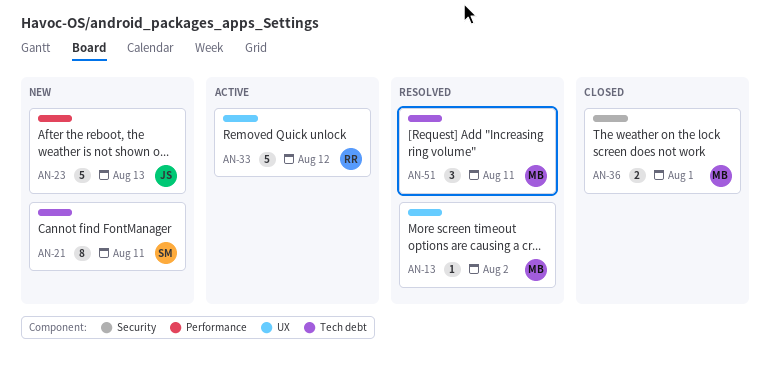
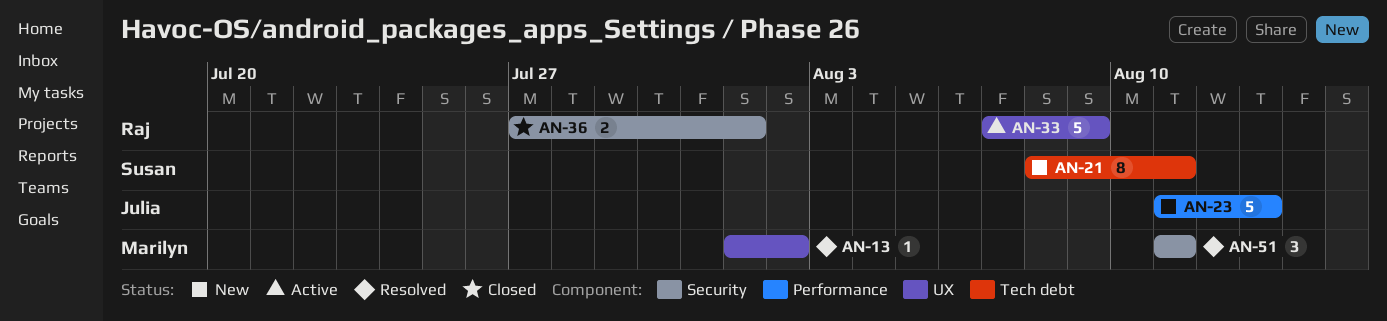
AN-33, due: Aug 12 -> Aug 9
AN-36, owner: Marilyn -> Raj
AN-51, label: Tech debt -> Security

